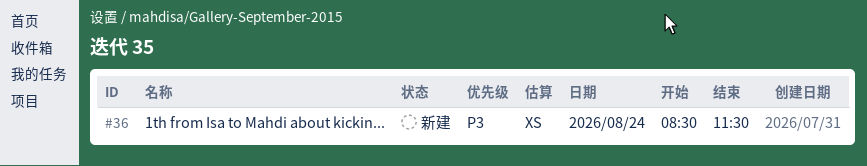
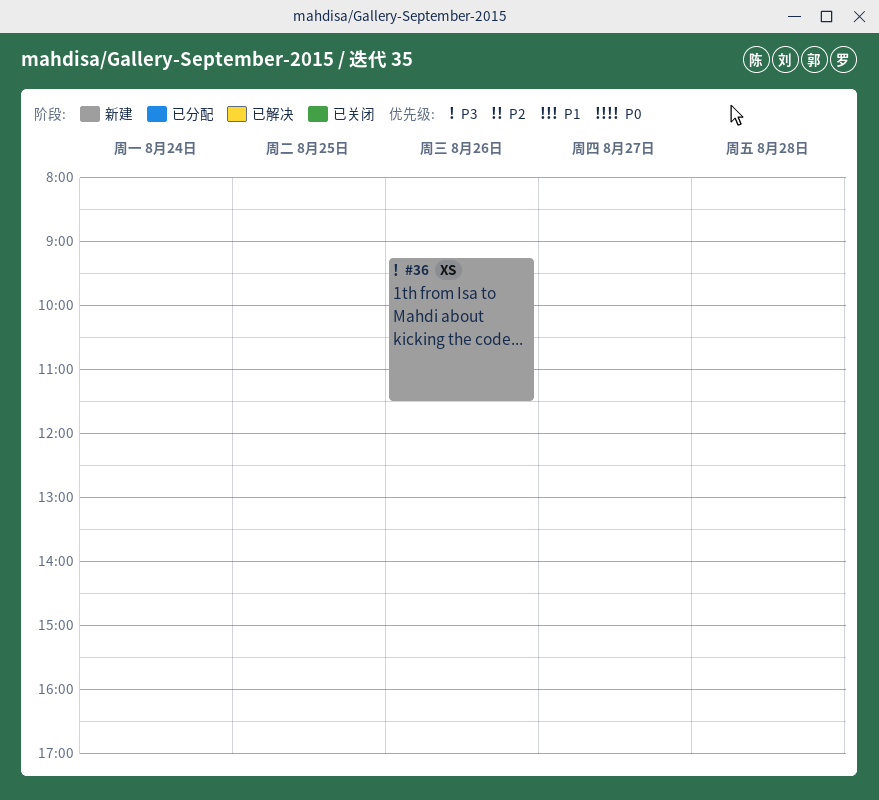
#36, day: Aug 24 -> Aug 26
#36, begins: 08:30 -> 09:15

